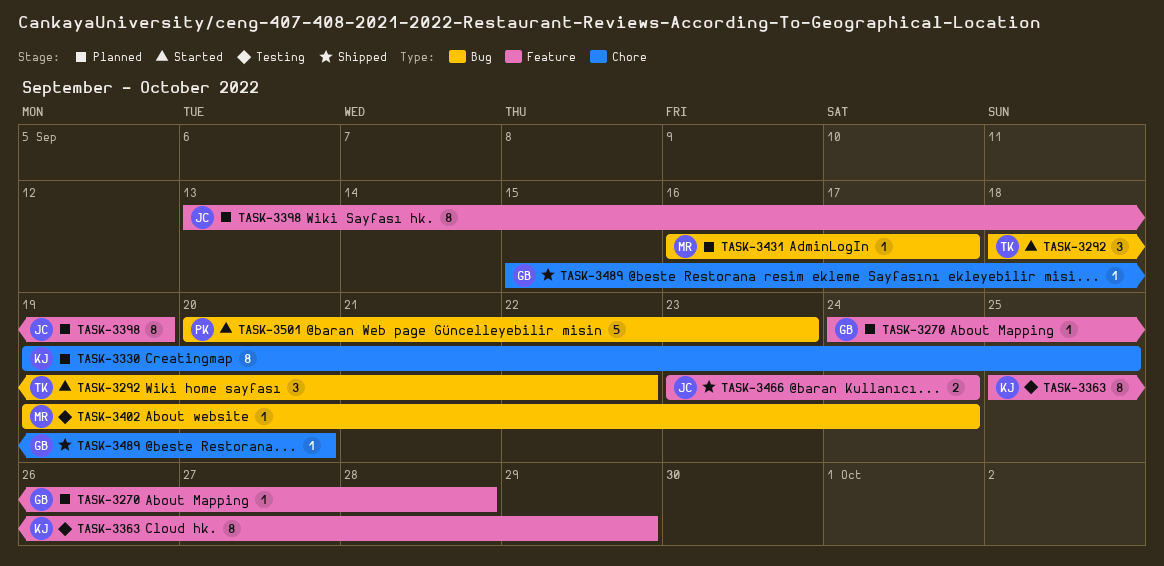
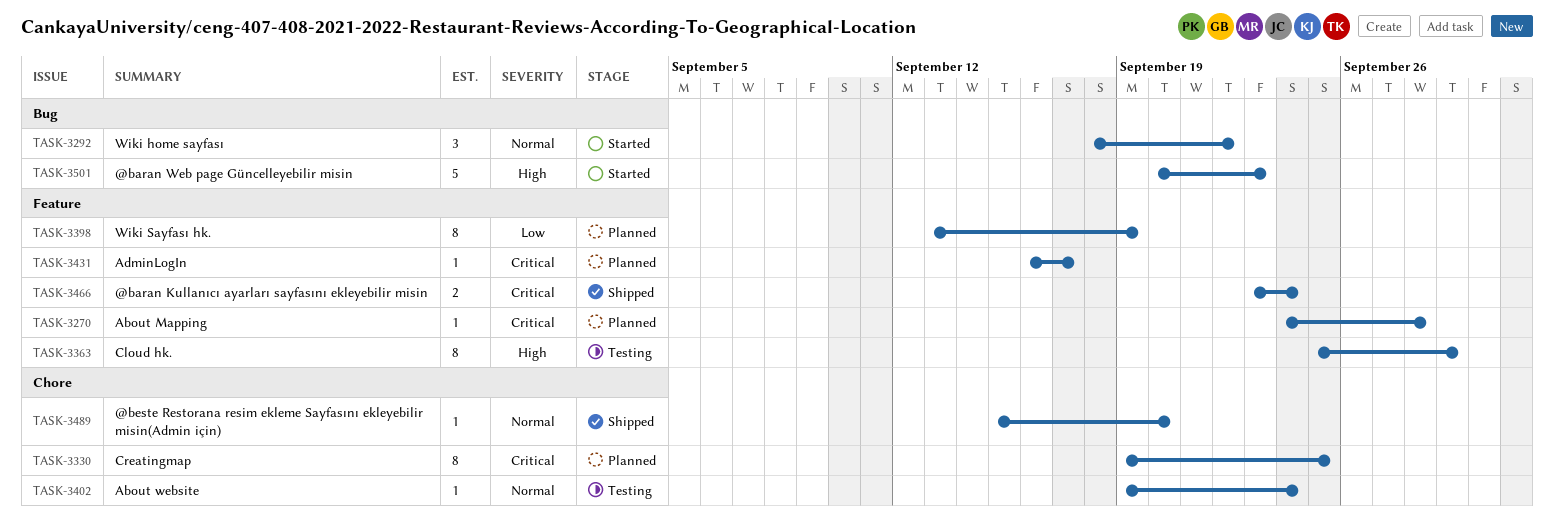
TASK-3402, label: Bug -> Chore
TASK-3431, label: Bug -> Feature

